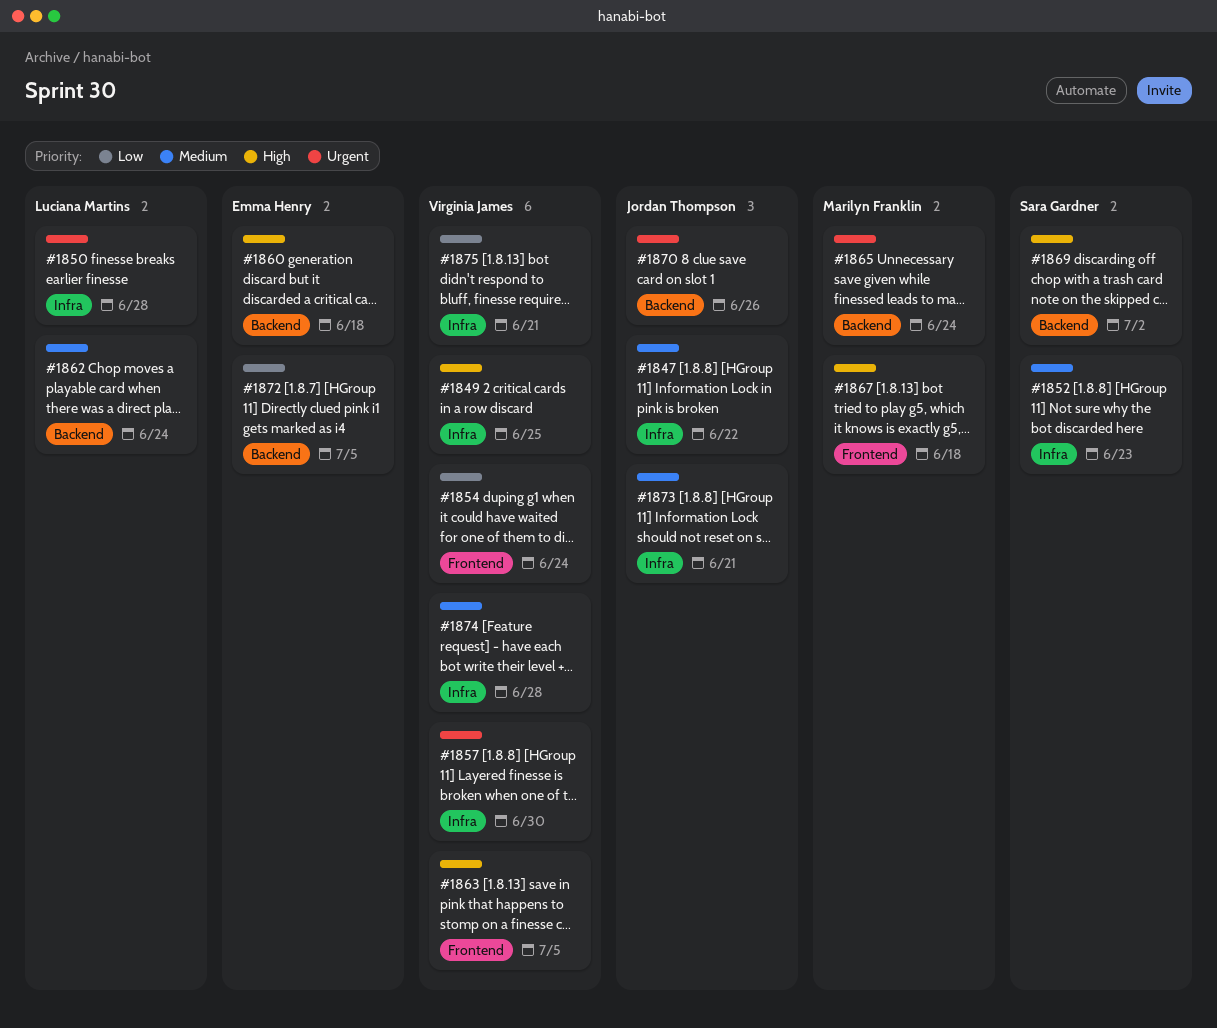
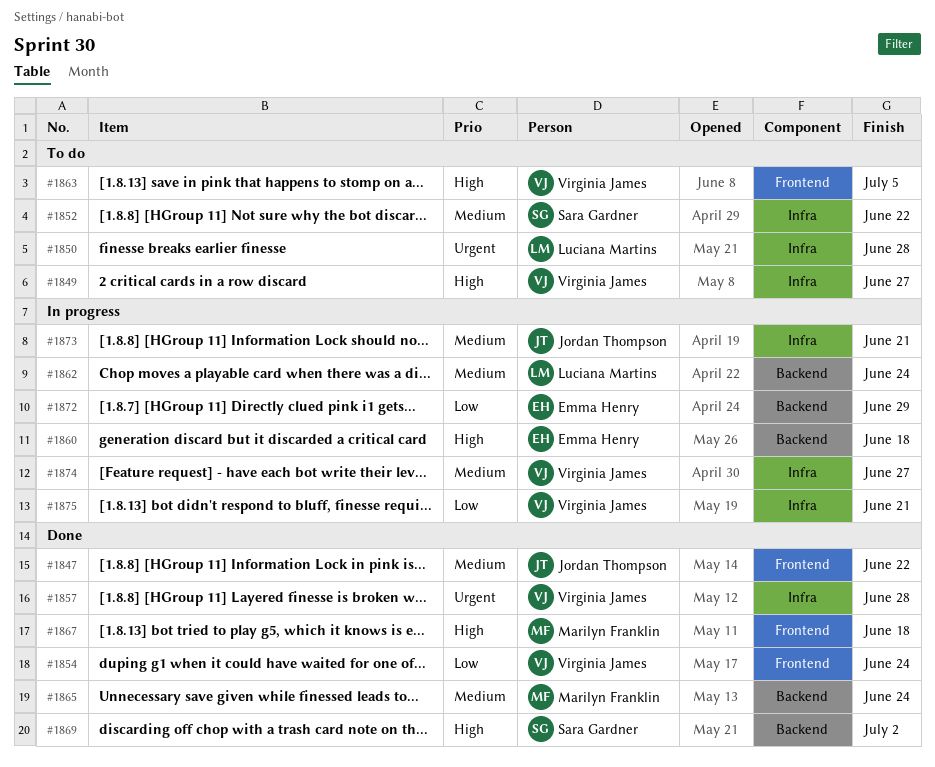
#1847, label: Infra -> Frontend
#1849, due: Jun 25 -> Jun 27
#1852, due: Jun 23 -> Jun 22
#1857, due: Jun 30 -> Jun 28
#1865, priority: Urgent -> Medium
#1870: present -> none
#1872, due: Jul 5 -> Jun 29
#1874, due: Jun 28 -> Jun 27

